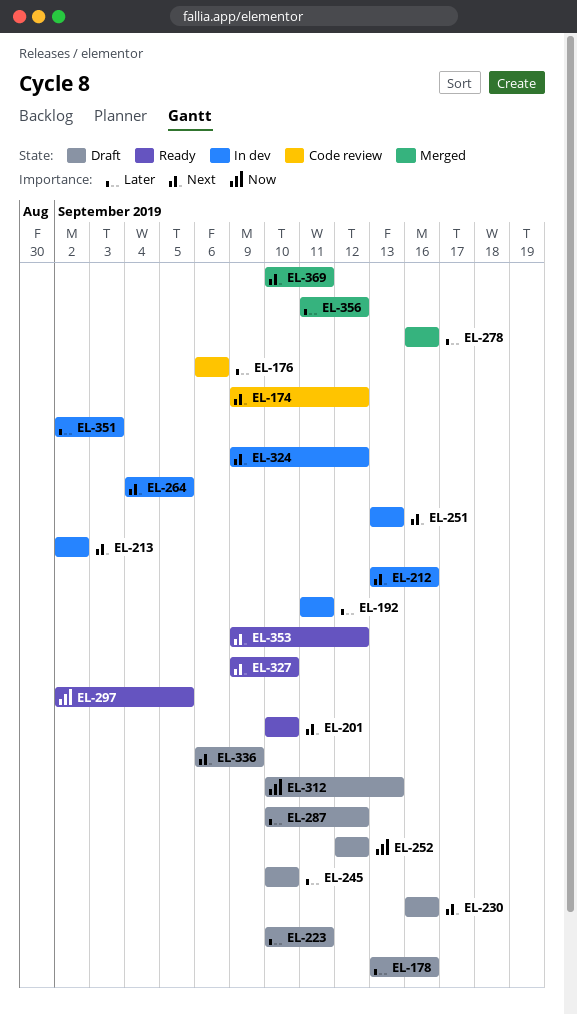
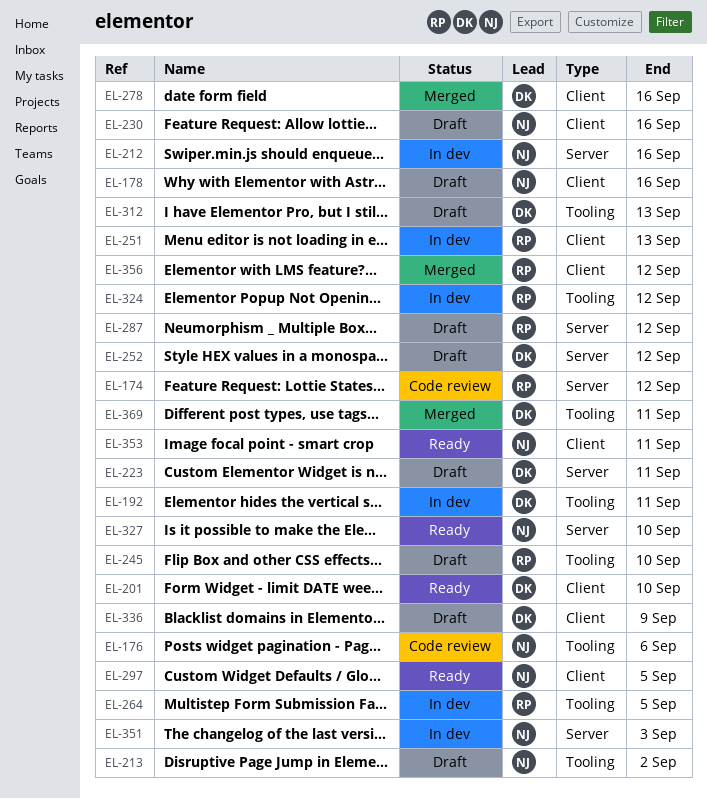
EL-213, status: In dev -> Draft
EL-353, due: Sep 12 -> Sep 11

